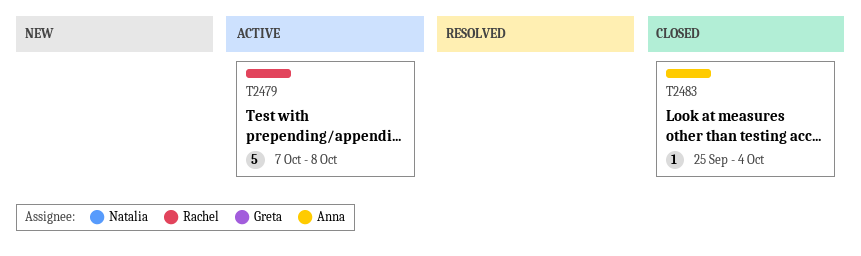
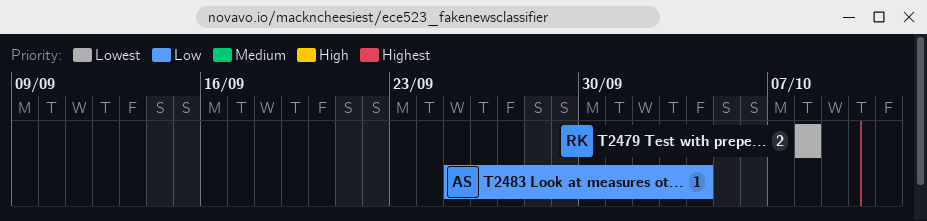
T2479, estimate: 5 -> 2
T2479, start: Oct 7 -> Oct 8

